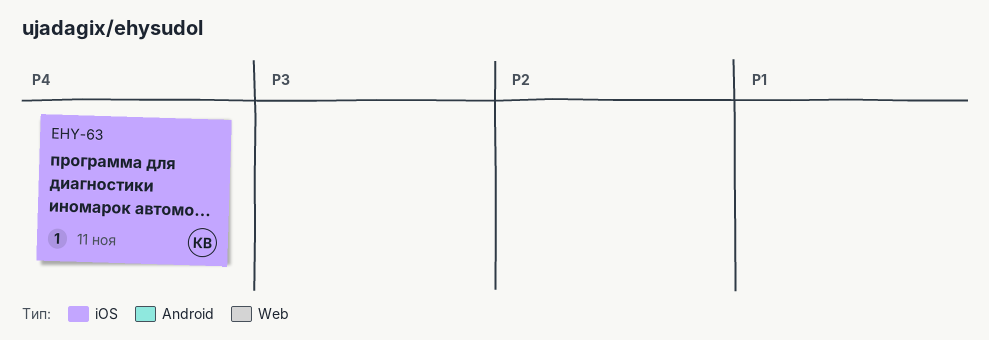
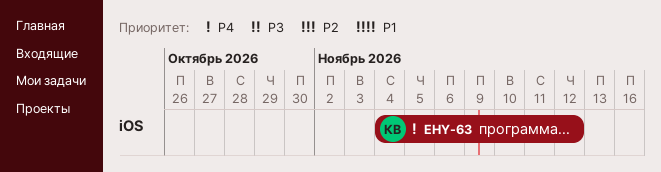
EHY-63, due: Nov 11 -> Nov 12

